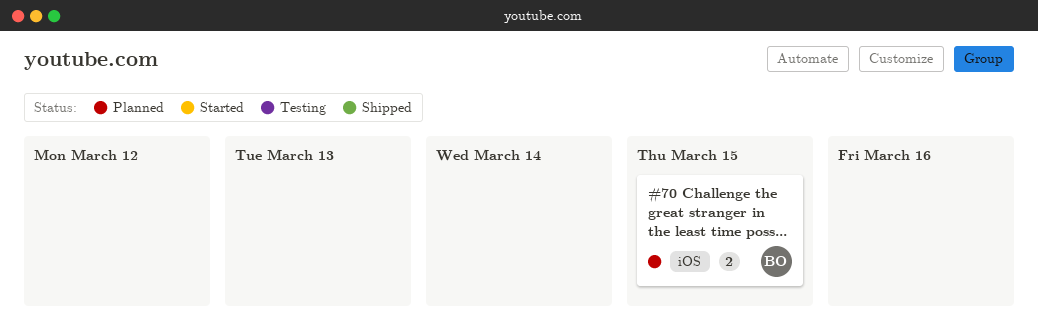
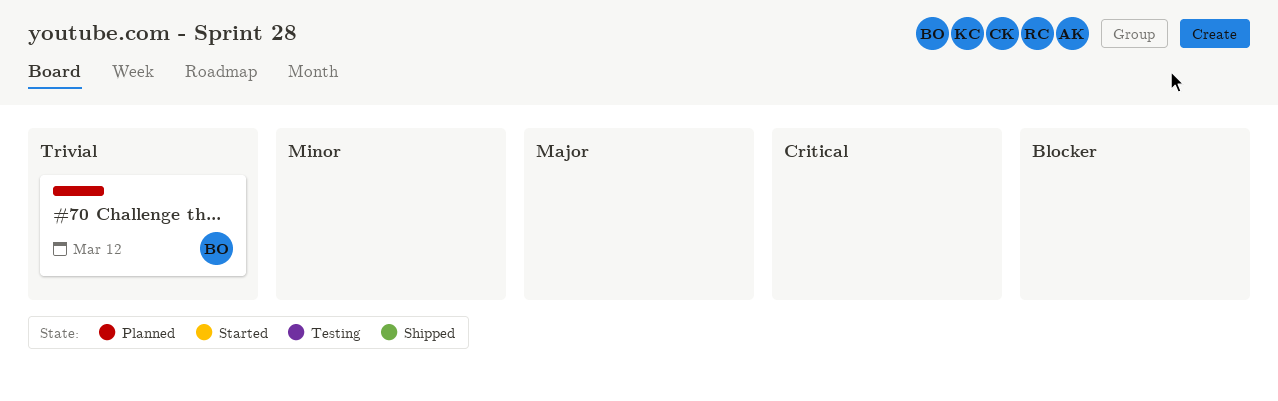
#70, due: Mar 15 -> Mar 12

